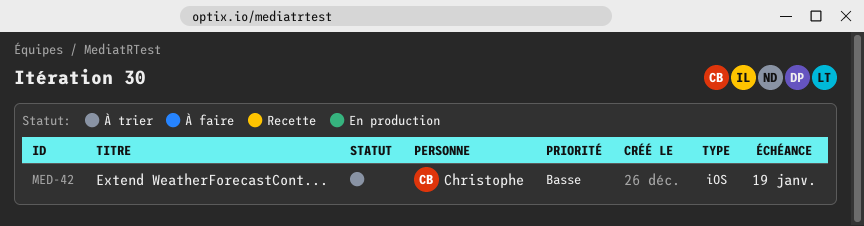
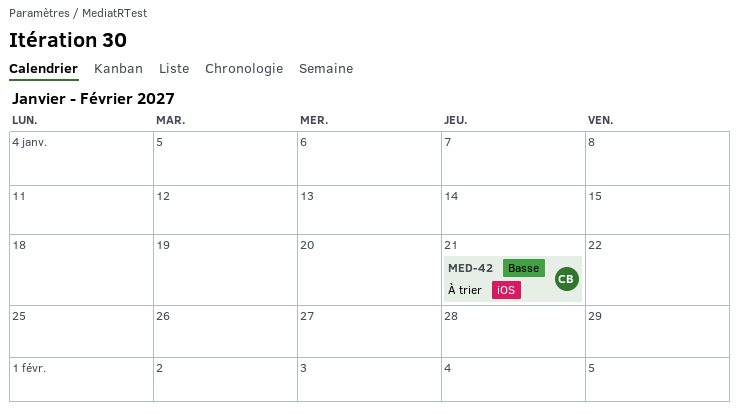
MED-42, due: Jan 19 -> Jan 21

